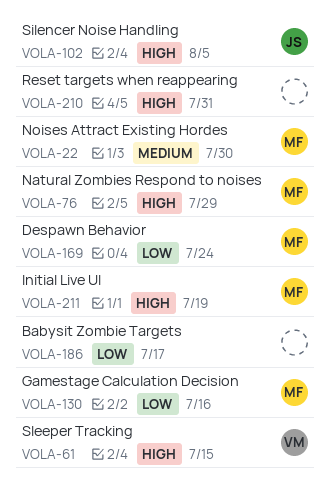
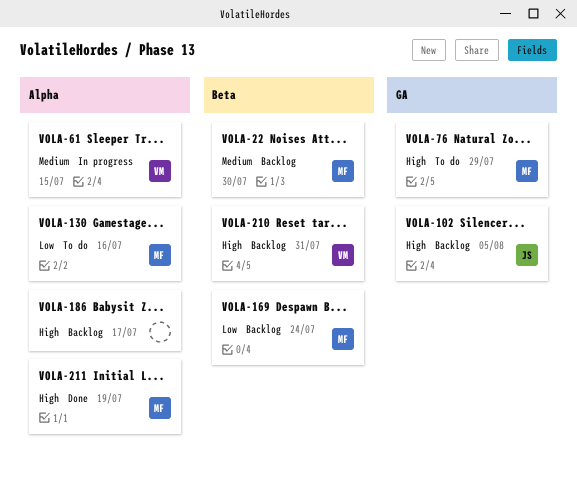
VOLA-61, priority: High -> Medium
VOLA-186, priority: Low -> High
VOLA-210, owner: none -> VM

